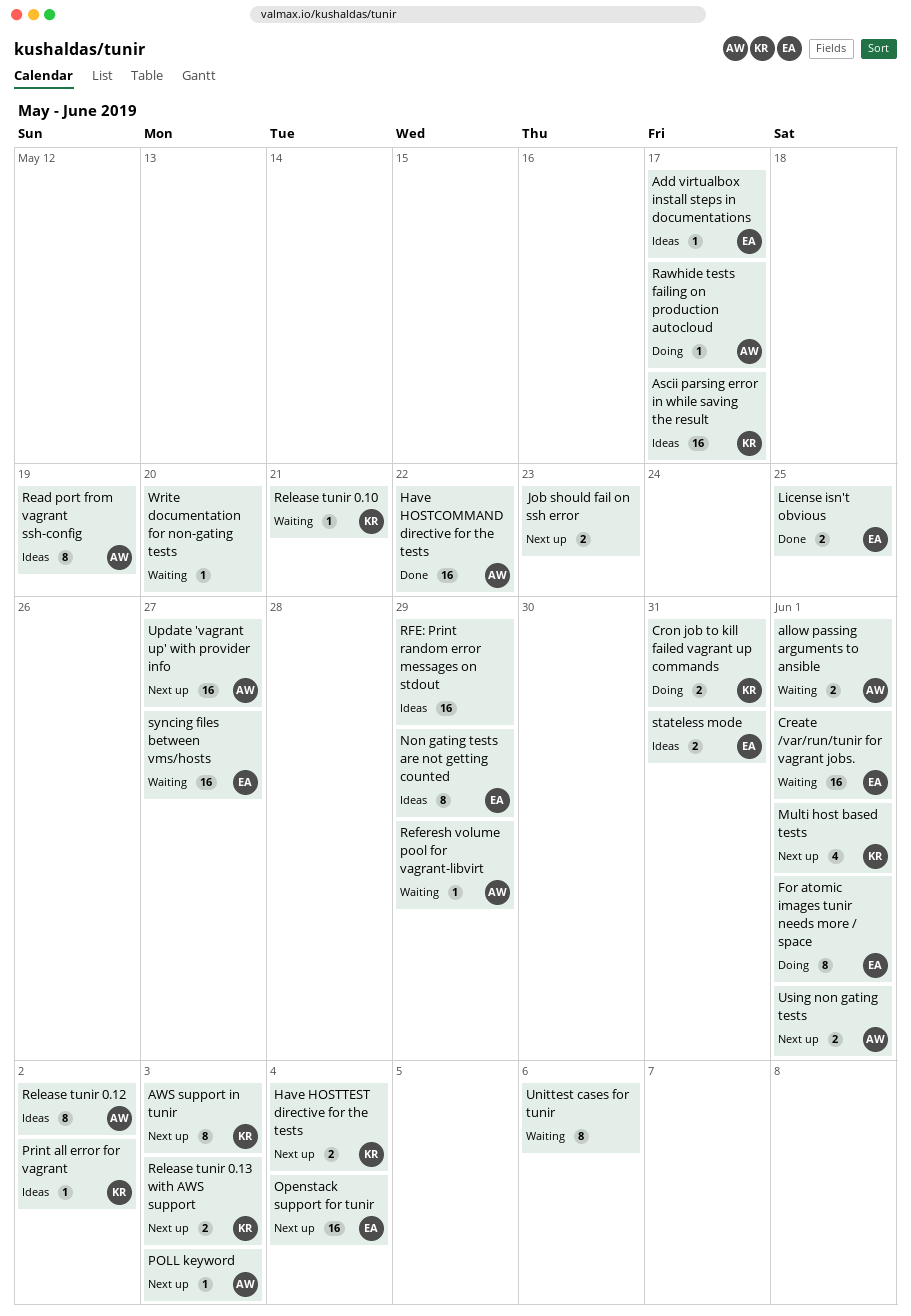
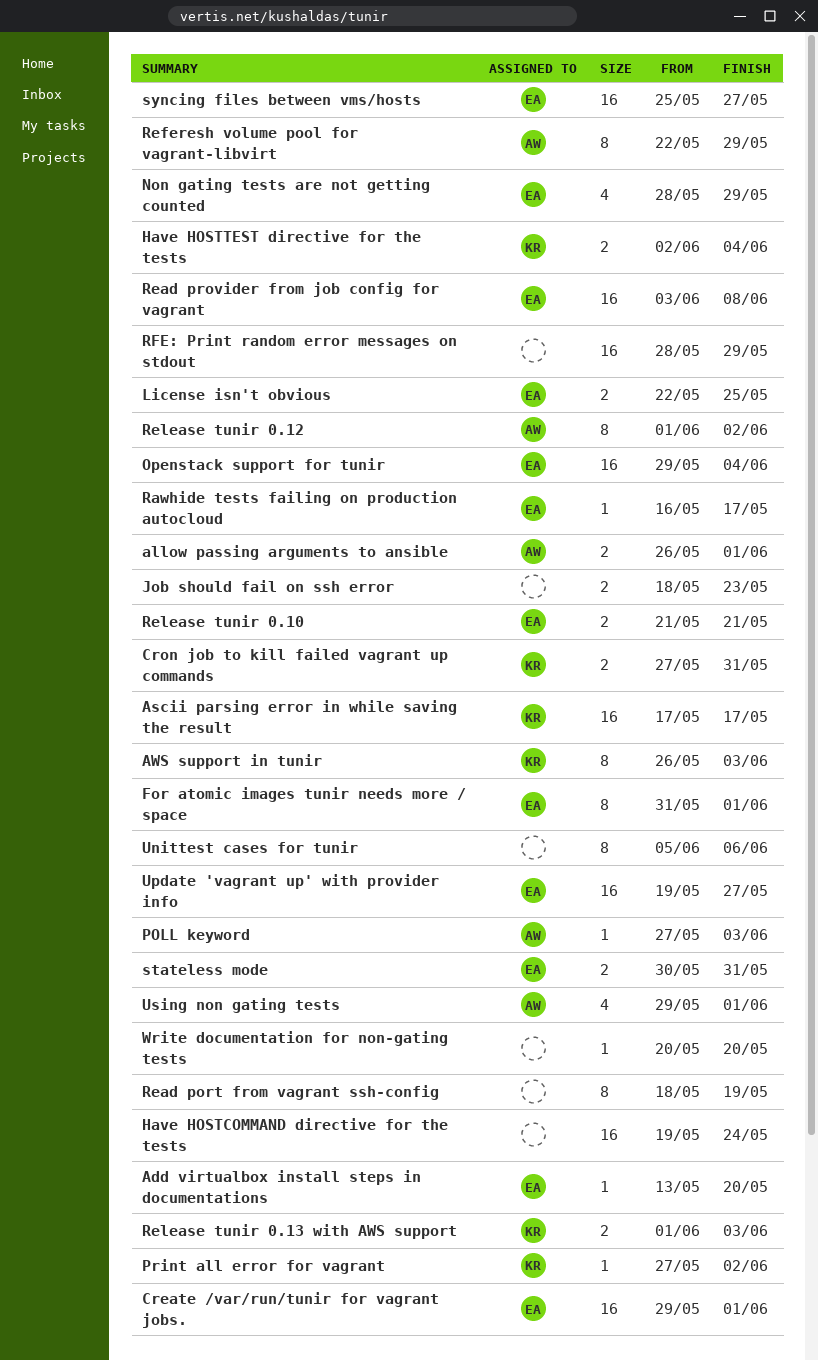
Add virtualbox install steps in documentations, due: May 17 -> May 20
Have HOSTCOMMAND directive for the tests, owner: AW -> none
Have HOSTCOMMAND directive for the tests, due: May 22 -> May 24
Multi host based tests: present -> none
Non gating tests are not getting counted, estimate: 8 -> 4
Rawhide tests failing on production autocloud, owner: AW -> EA
Read port from vagrant ssh-config, owner: AW -> none
Read provider from job config for vagrant: none -> present
Referesh volume pool for vagrant-libvirt, estimate: 1 -> 8
Release tunir 0.10, owner: KR -> EA
Release tunir 0.10, estimate: 1 -> 2
Update 'vagrant up' with provider info, owner: AW -> EA
Using non gating tests, estimate: 2 -> 4

